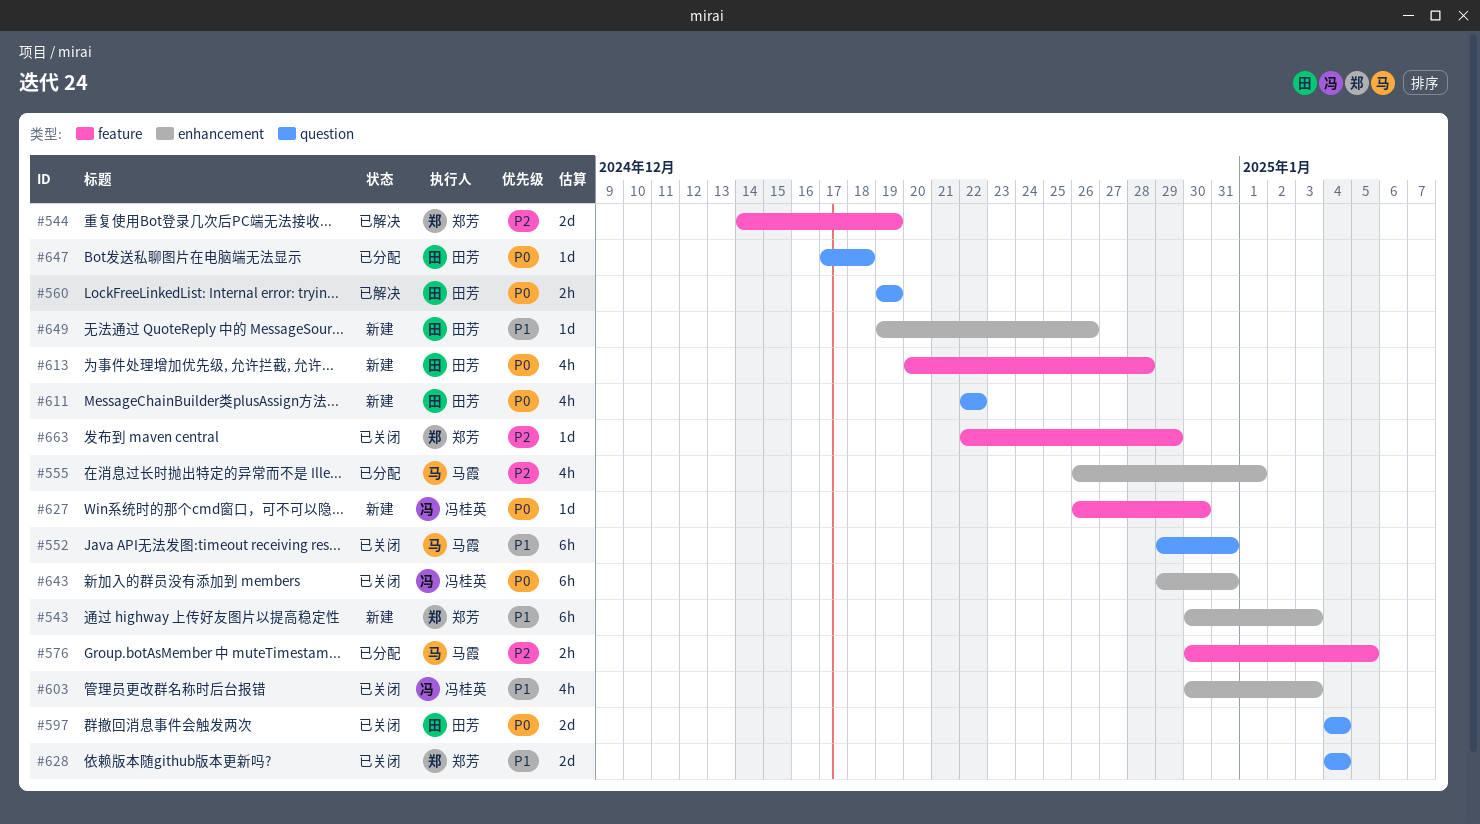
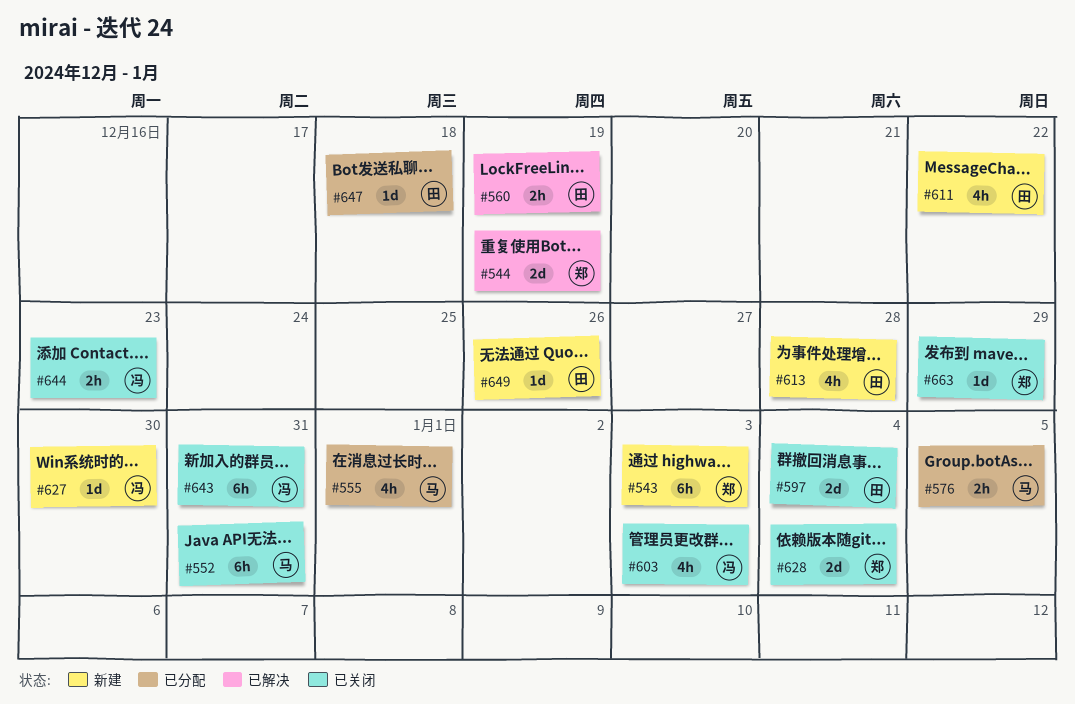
#644: none -> present

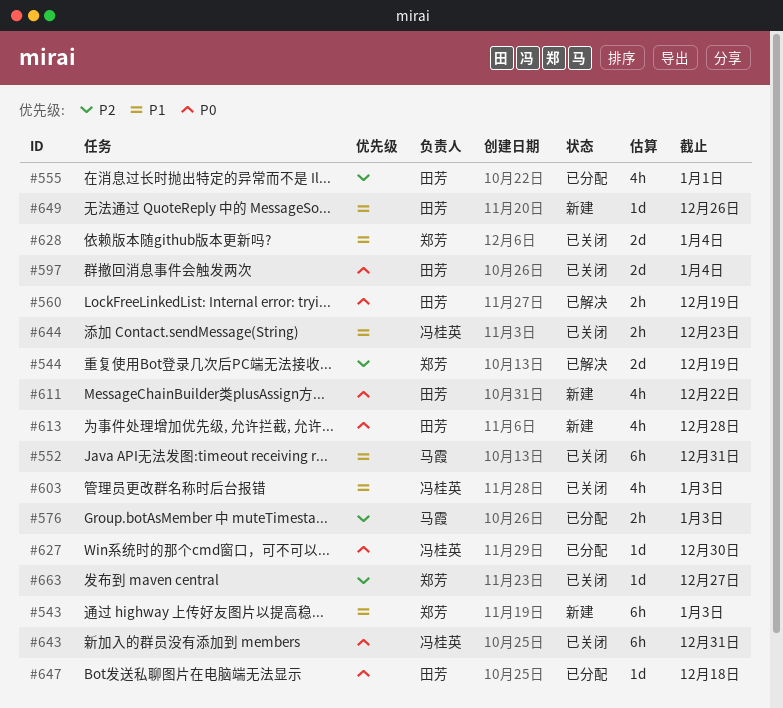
#555, owner: 马霞 -> 田芳
#576, due: Jan 5 -> Jan 3
#627, status: 新建 -> 已分配
#663, due: Dec 29 -> Dec 27

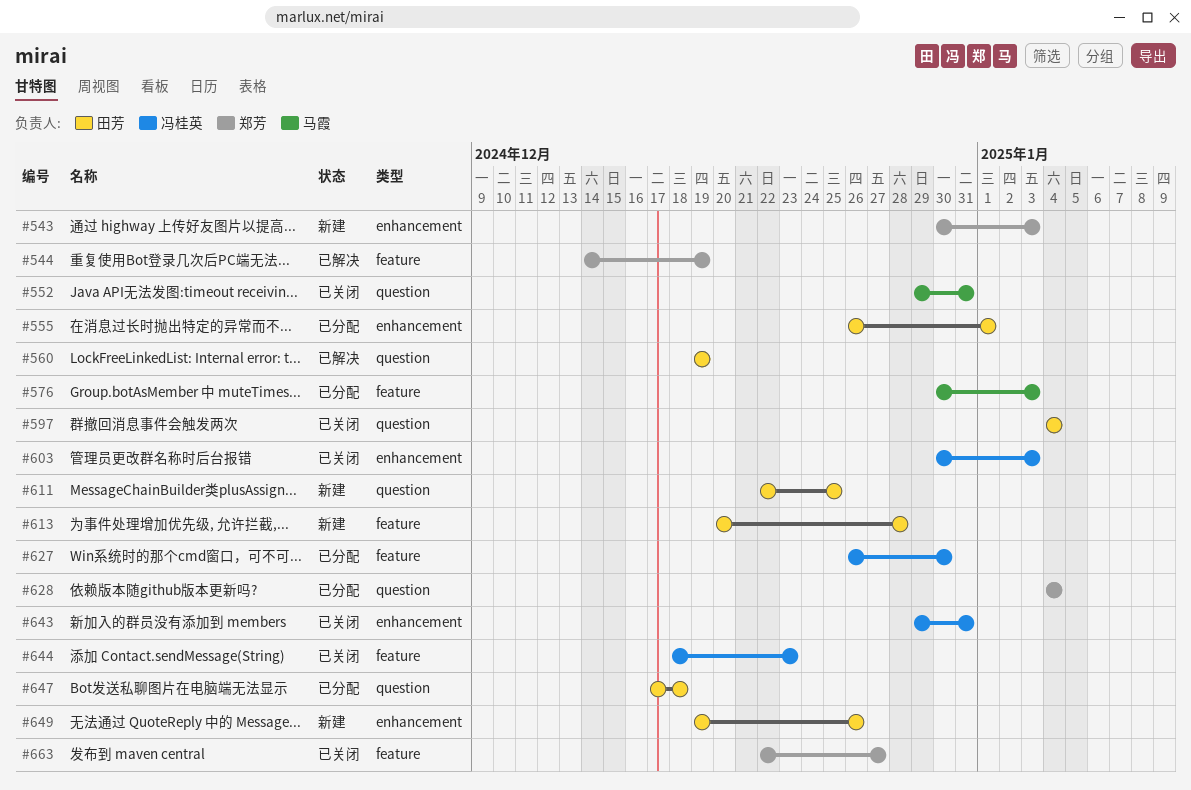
#611, due: Dec 22 -> Dec 25
#628, status: 已关闭 -> 已分配

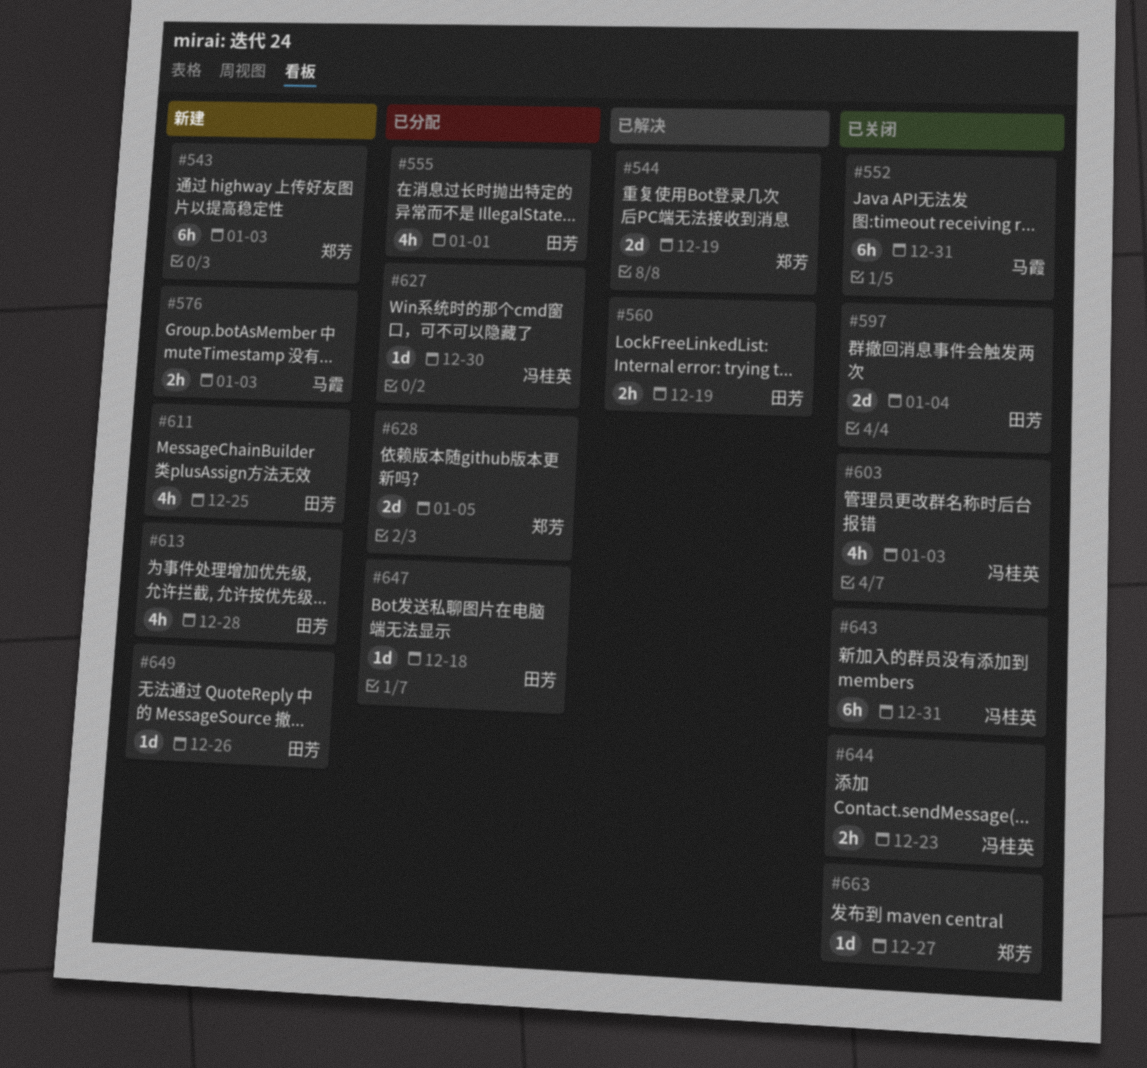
#576, status: 已分配 -> 新建
#628, due: Jan 4 -> Jan 5

